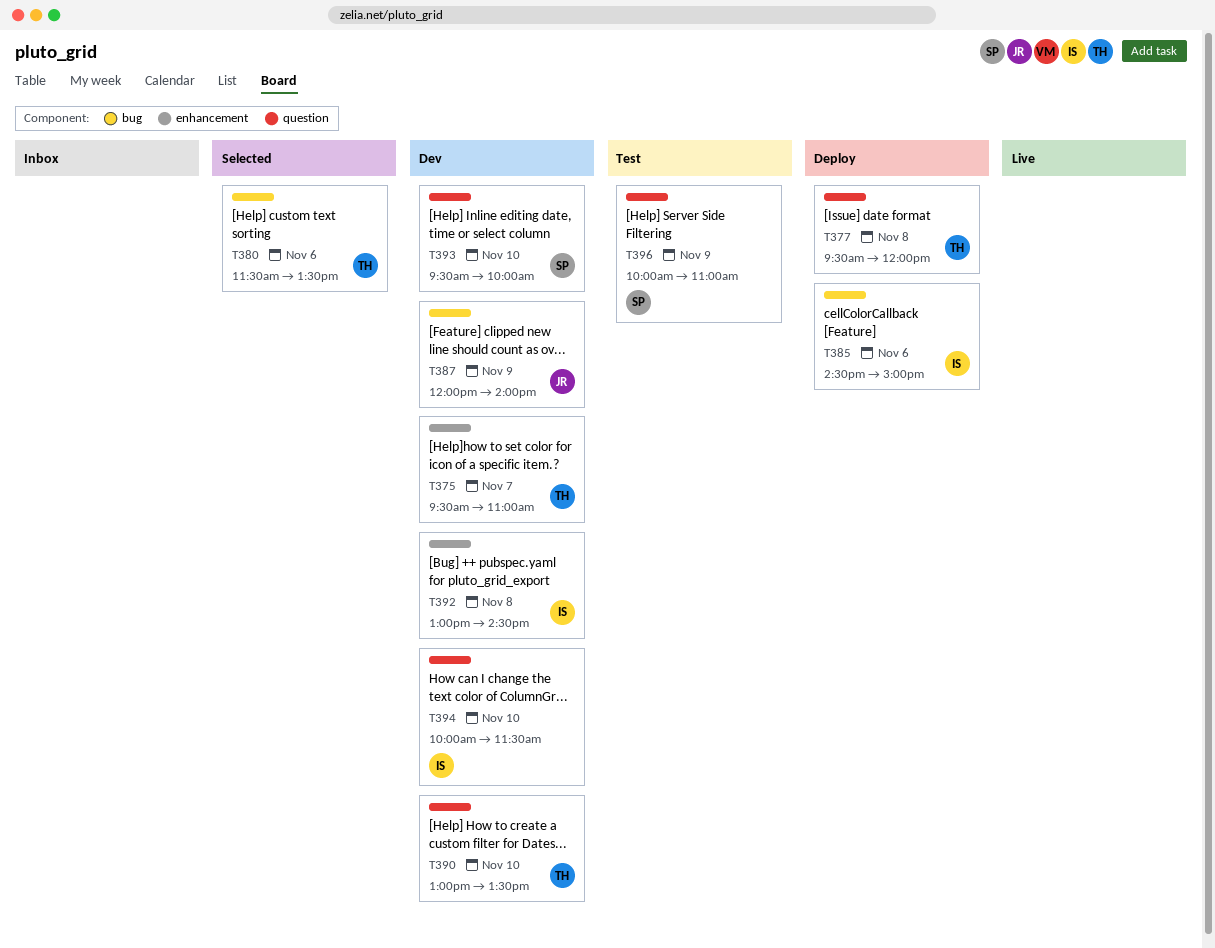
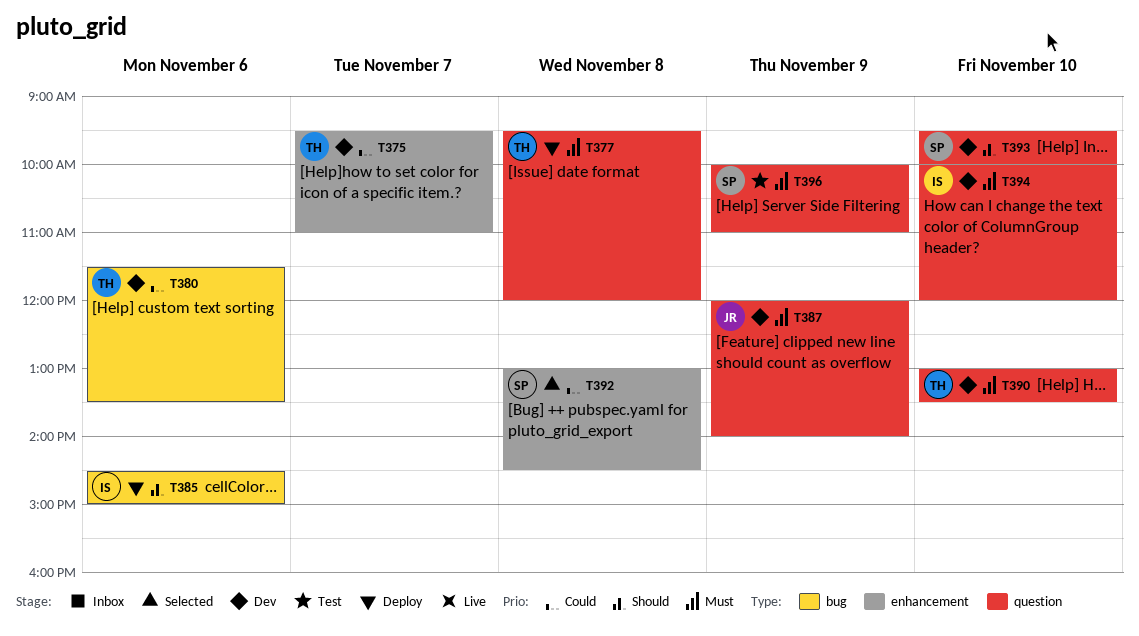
T380, status: Selected -> Dev
T387, label: bug -> question
T392, status: Dev -> Selected
T392, owner: IS -> SP
T394, ends: 11:30 -> 12:00

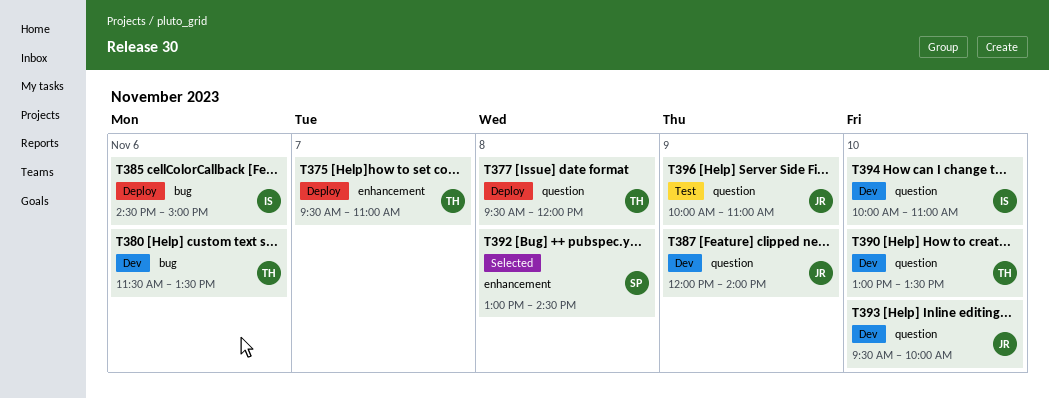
T375, status: Dev -> Deploy
T393, owner: SP -> JR
T394, ends: 12:00 -> 11:00
T396, owner: SP -> JR

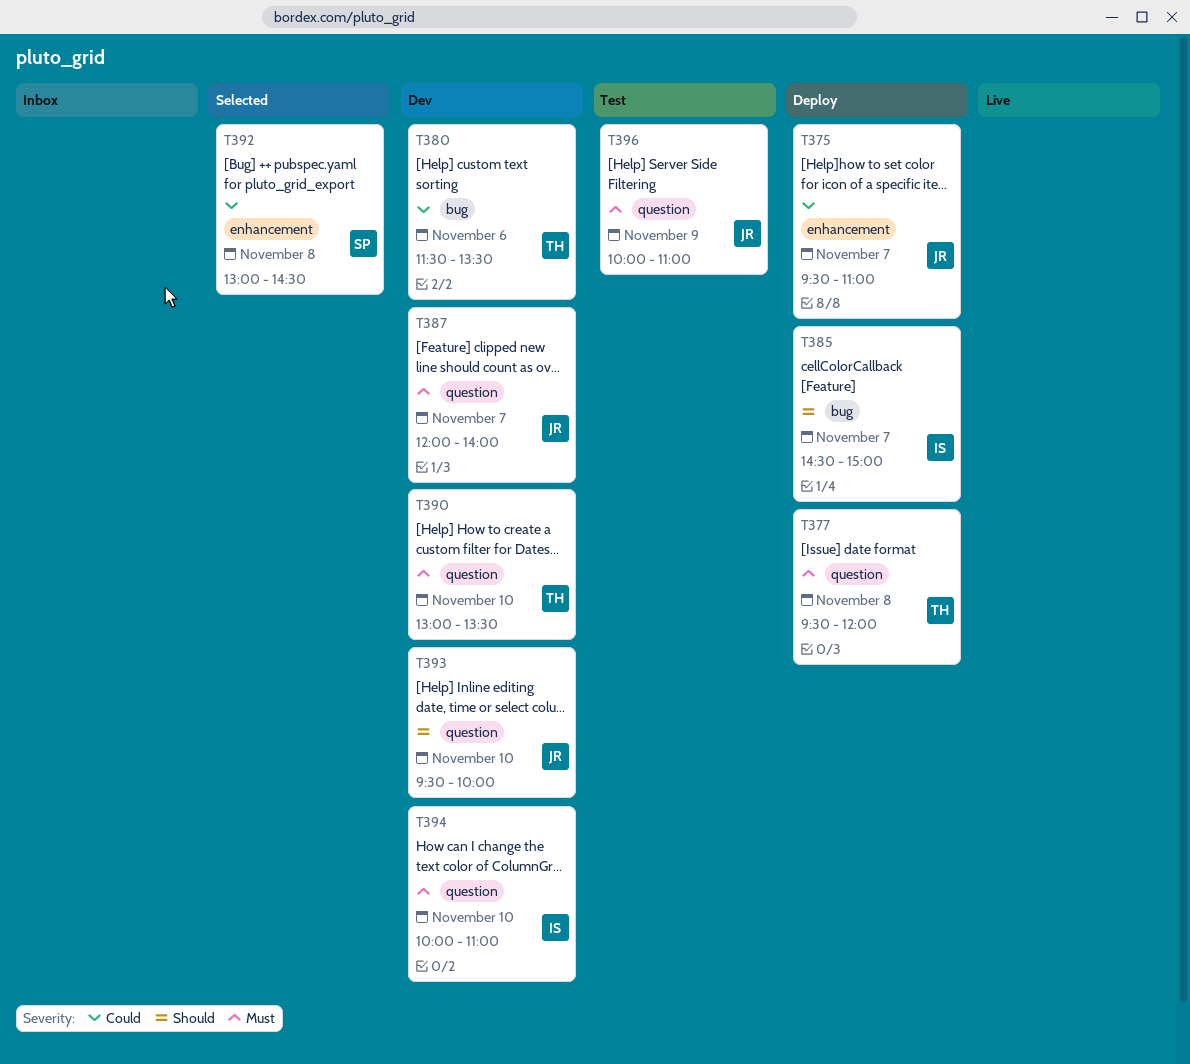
T375, owner: TH -> JR
T385, day: Nov 6 -> Nov 7
T387, day: Nov 9 -> Nov 7

